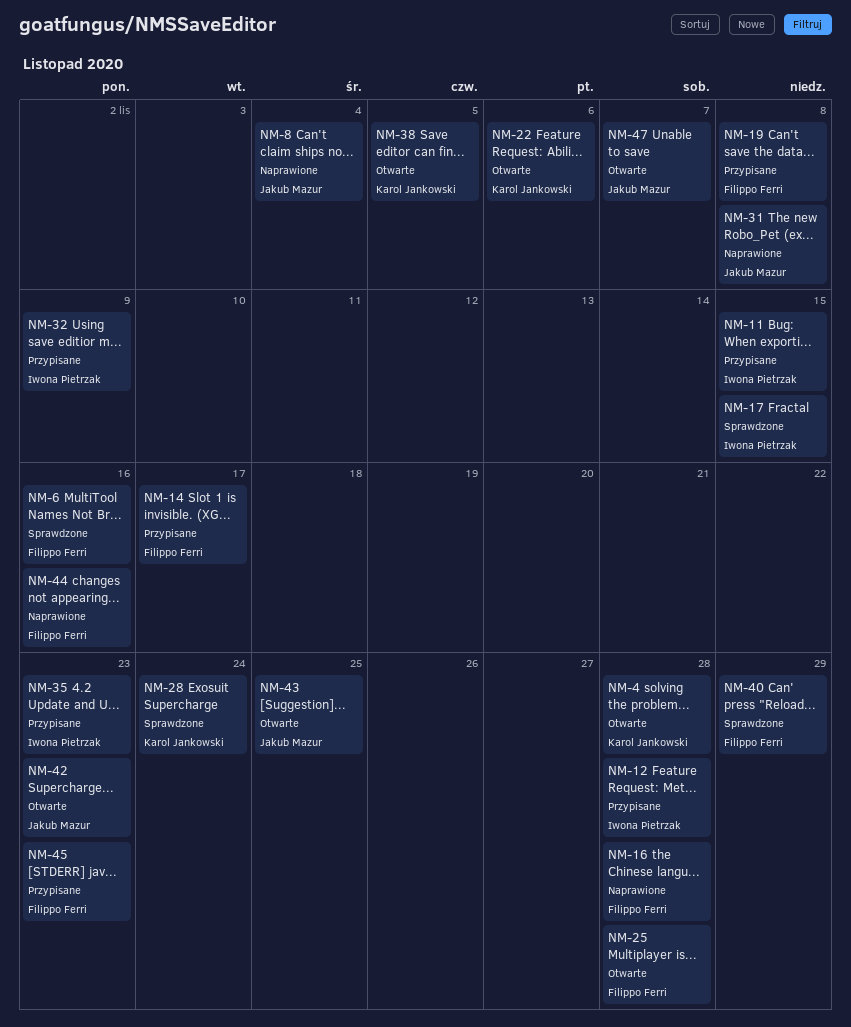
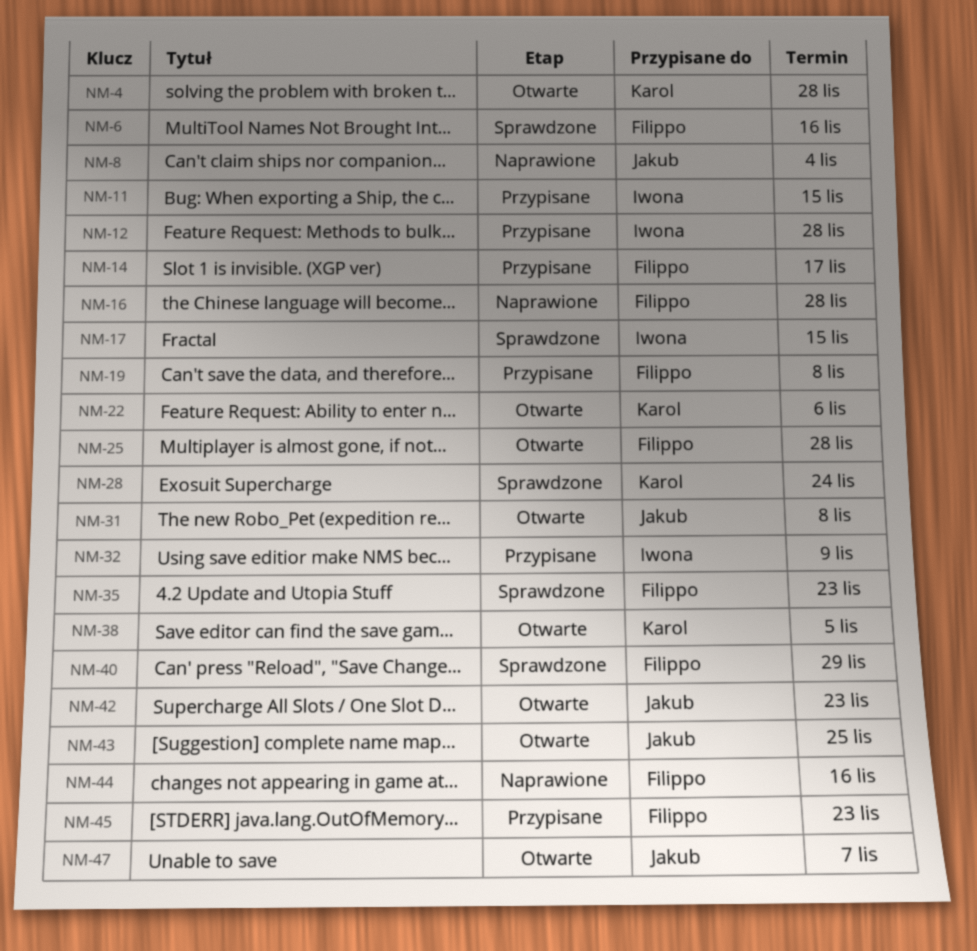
NM-31, status: Naprawione -> Otwarte
NM-35, status: Przypisane -> Sprawdzone
NM-35, owner: Iwona Pietrzak -> Filippo Ferri

